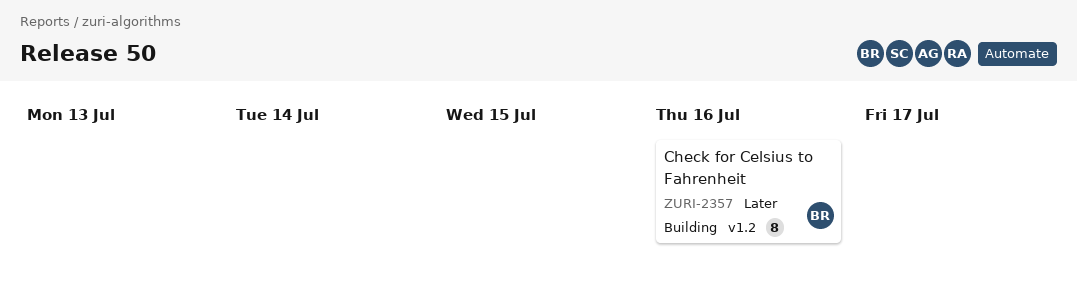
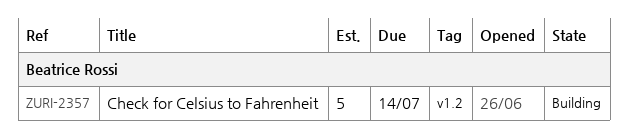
ZURI-2357, estimate: 8 -> 5
ZURI-2357, due: Jul 16 -> Jul 14

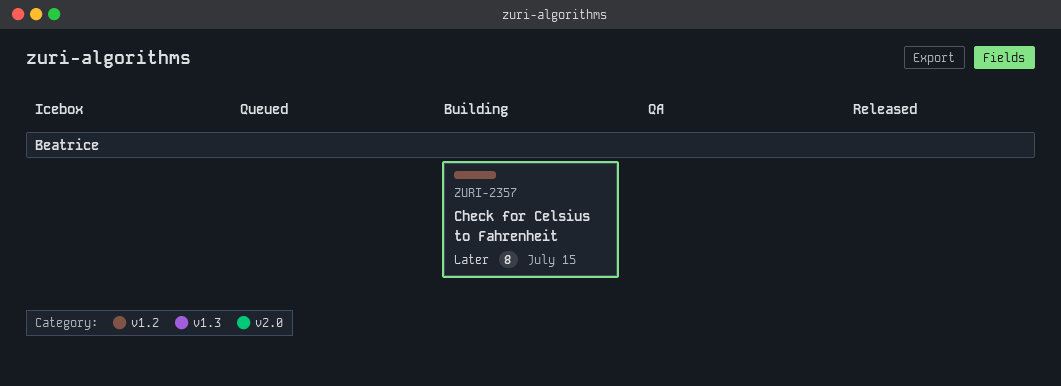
ZURI-2357, estimate: 5 -> 8
ZURI-2357, due: Jul 14 -> Jul 15

